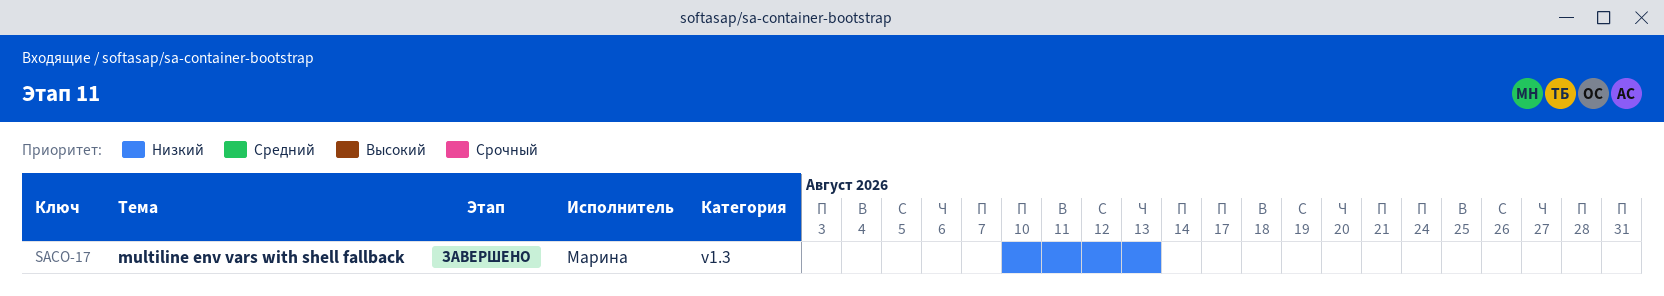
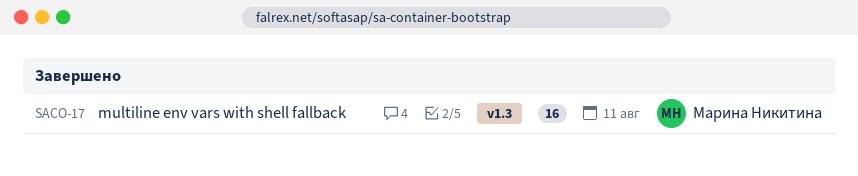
SACO-17, due: Aug 13 -> Aug 11

